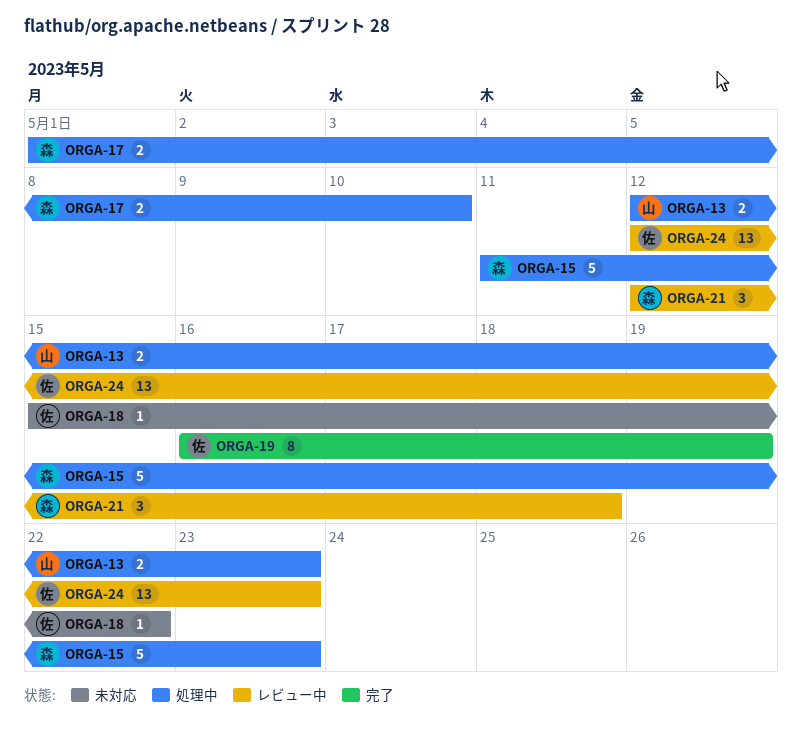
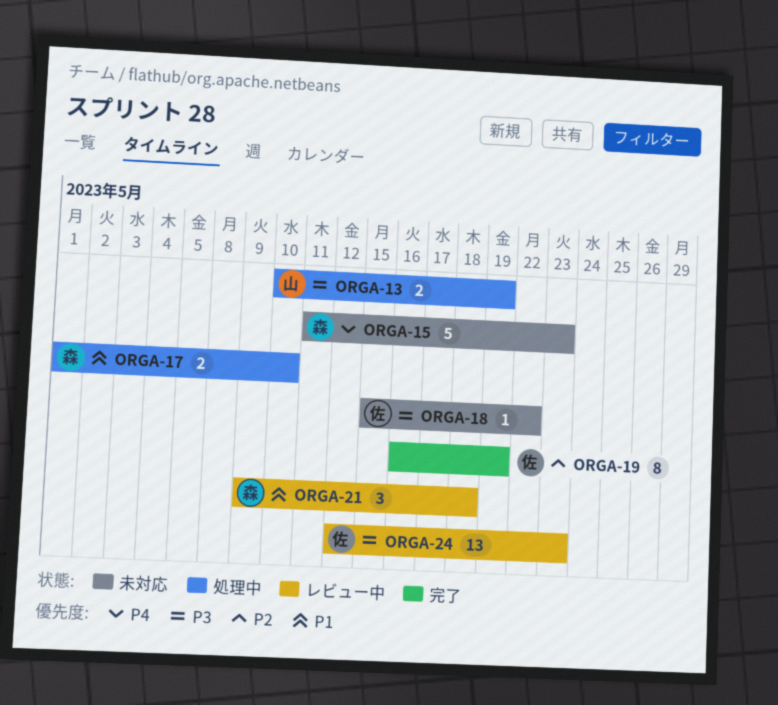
ORGA-13, start: May 12 -> May 10
ORGA-13, due: May 23 -> May 19
ORGA-15, status: 処理中 -> 未対応
ORGA-21, start: May 12 -> May 9

